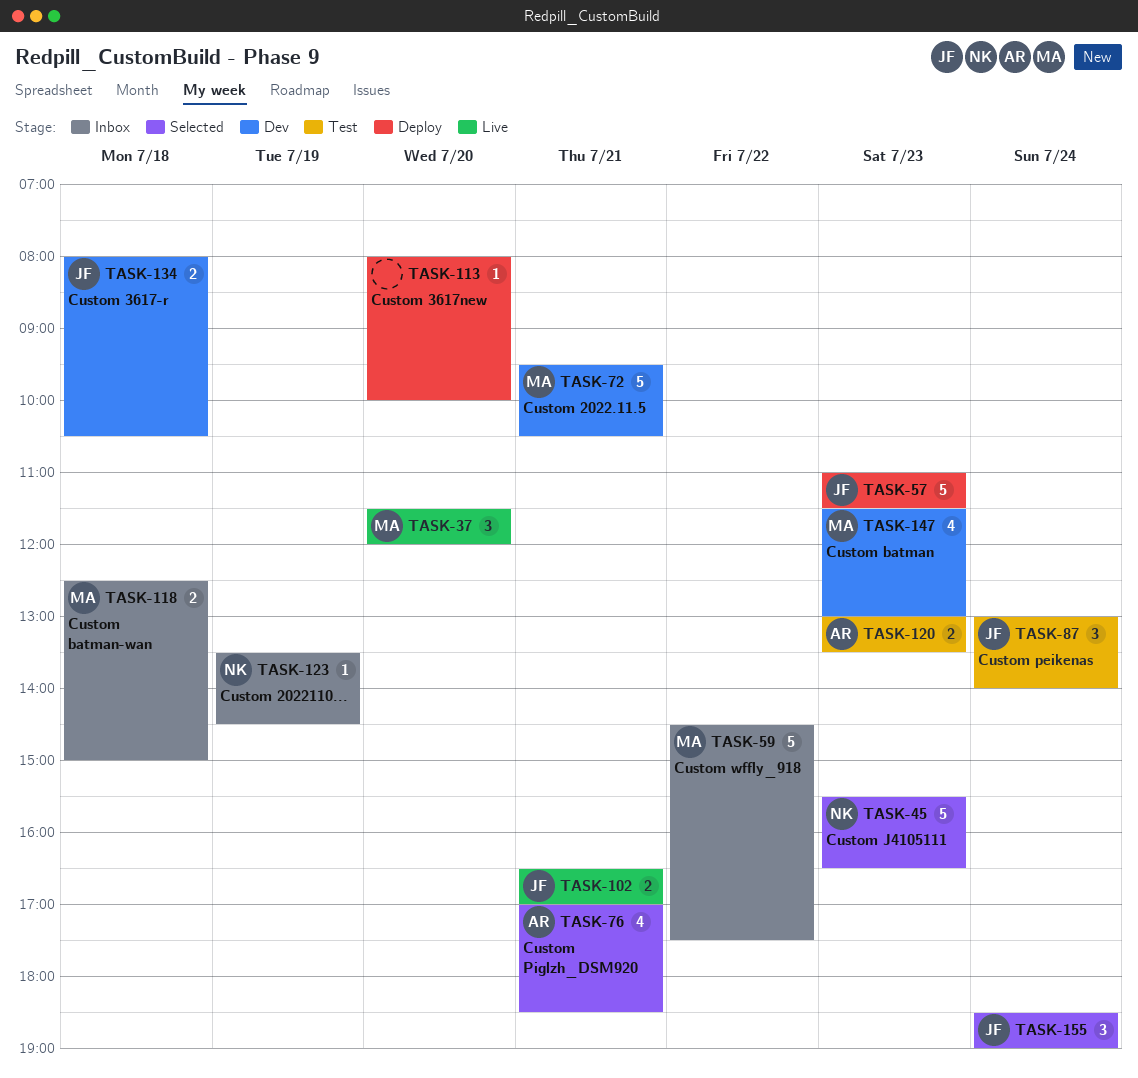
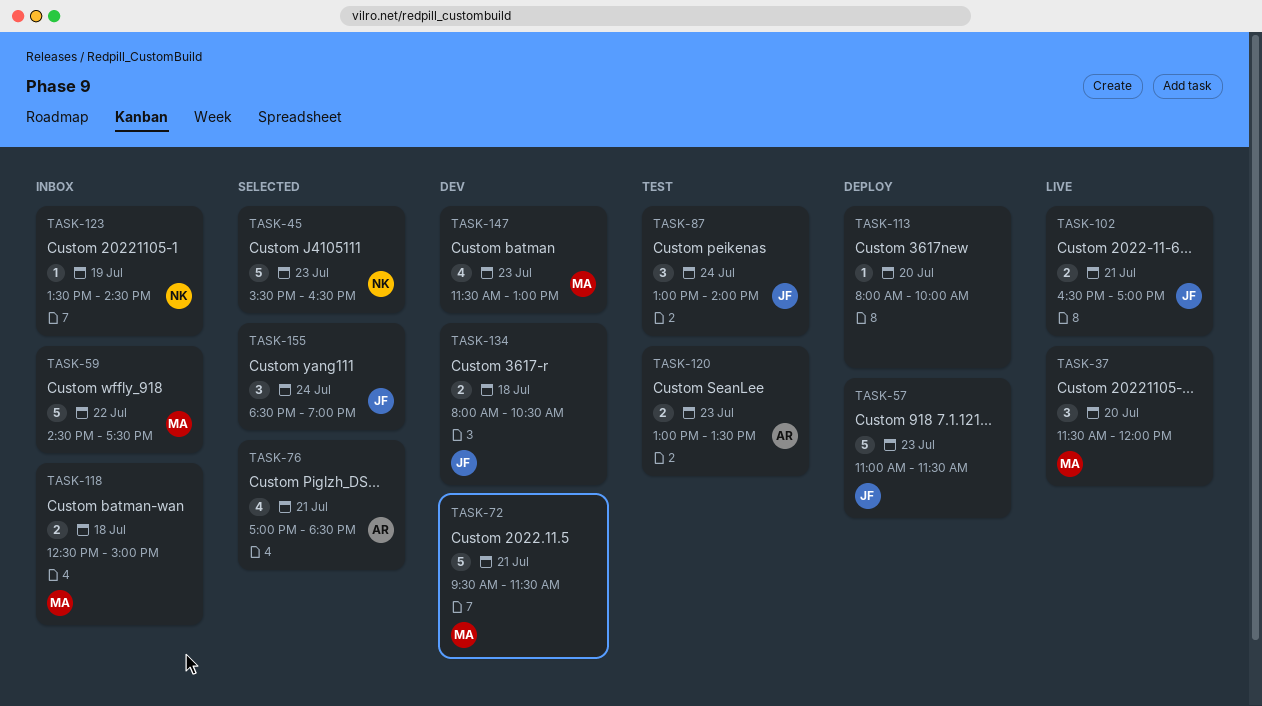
TASK-72, ends: 10:30 -> 11:30

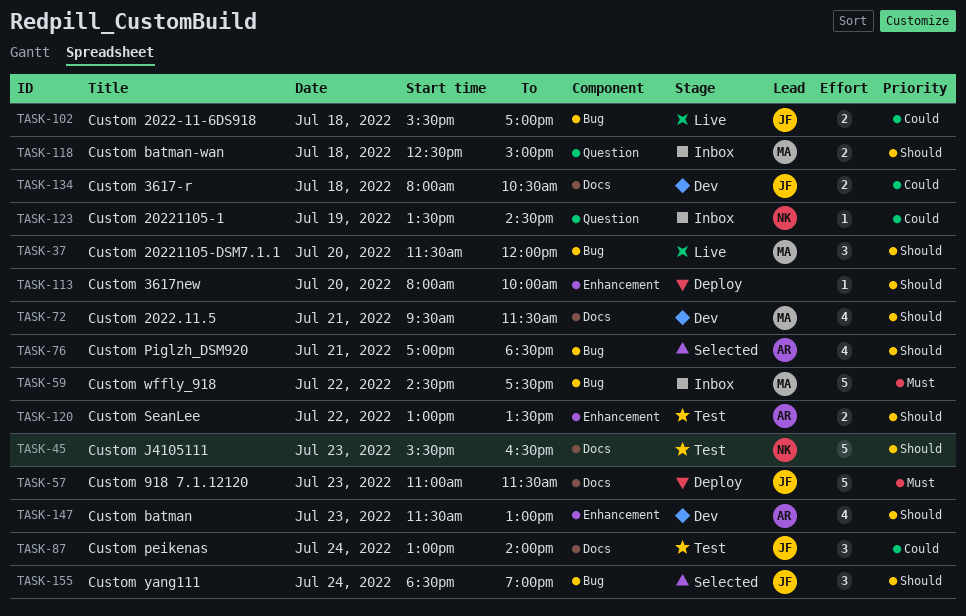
TASK-45, status: Selected -> Test
TASK-72, estimate: 5 -> 4
TASK-102, day: Jul 21 -> Jul 18
TASK-102, begins: 16:30 -> 15:30
TASK-120, day: Jul 23 -> Jul 22
TASK-147, owner: MA -> AR

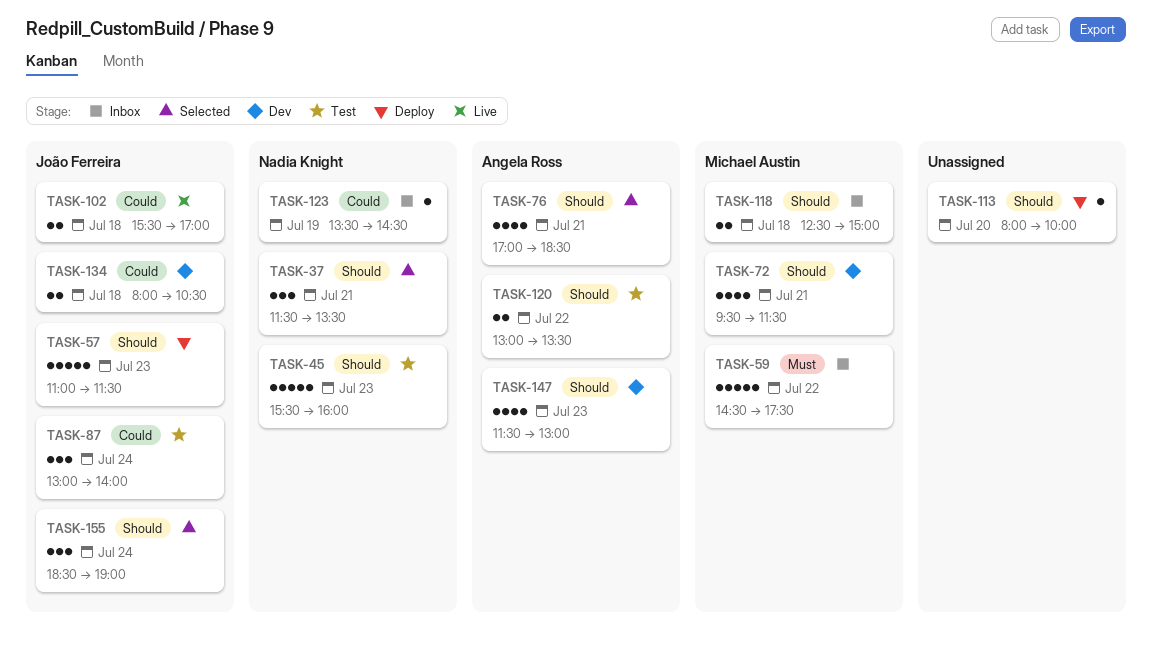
TASK-37, status: Live -> Selected
TASK-37, owner: Michael Austin -> Nadia Knight
TASK-37, day: Jul 20 -> Jul 21
TASK-37, ends: 12:00 -> 13:30
TASK-45, ends: 16:30 -> 16:00
TASK-57, priority: Must -> Should

